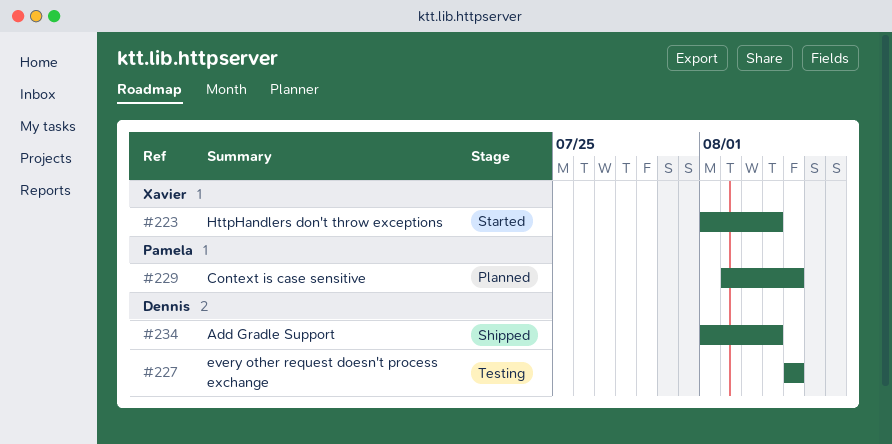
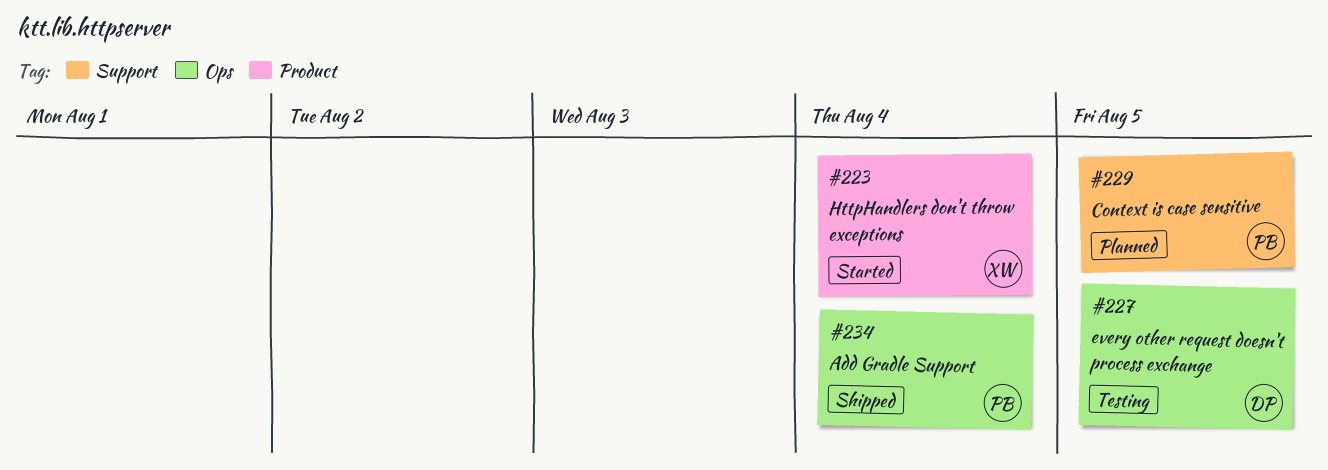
#234, owner: Dennis -> Pamela

